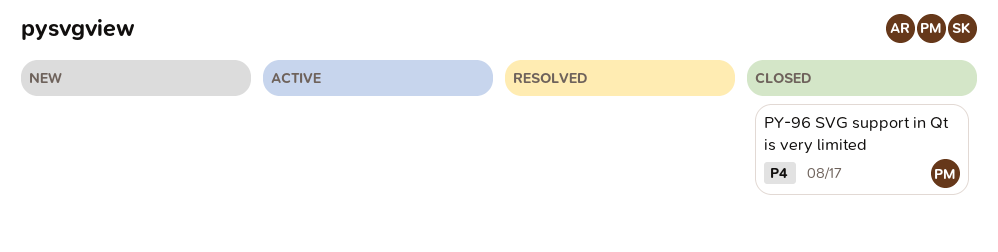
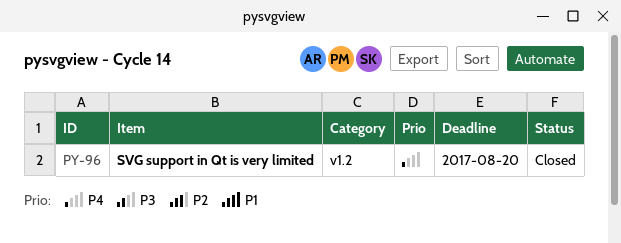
PY-96, due: Aug 17 -> Aug 20

